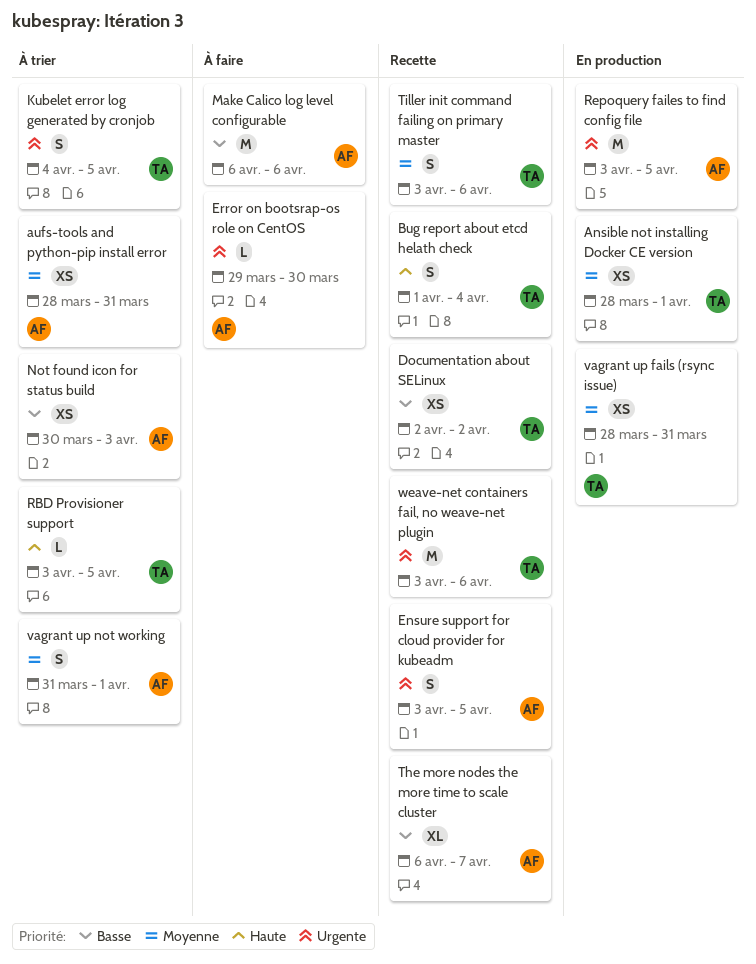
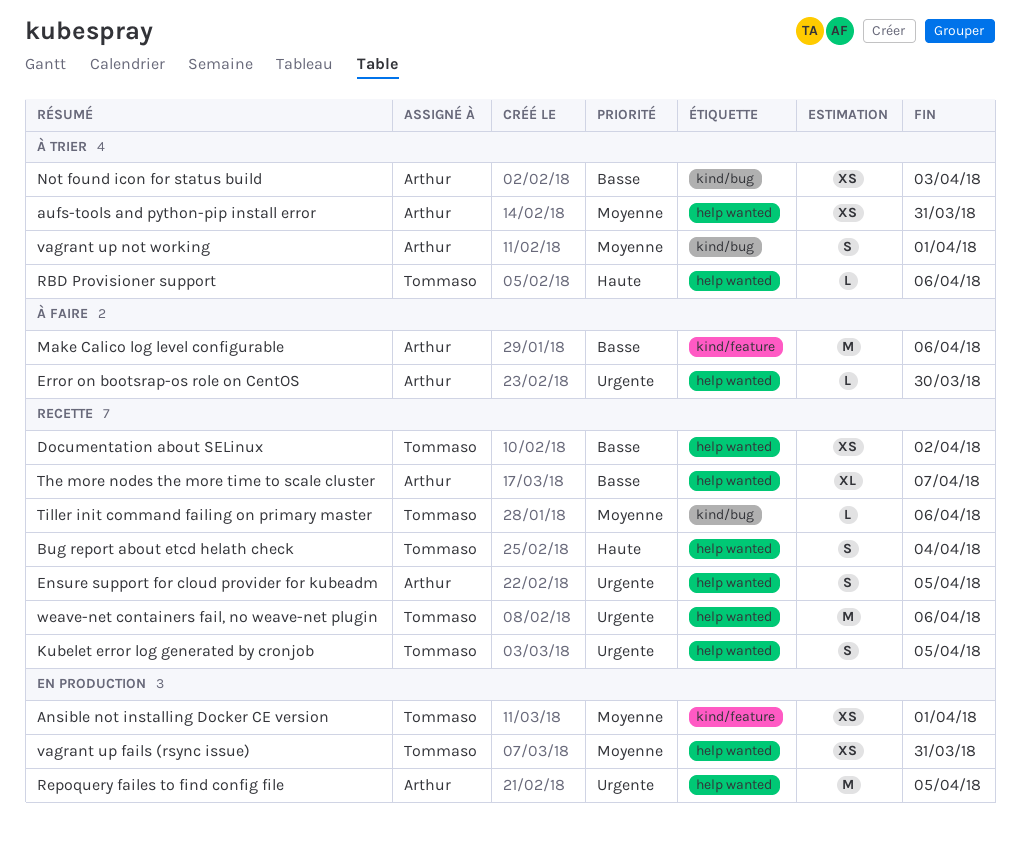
Kubelet error log generated by cronjob, status: À trier -> Recette
RBD Provisioner support, due: Apr 5 -> Apr 6
Tiller init command failing on primary master, estimate: S -> L

